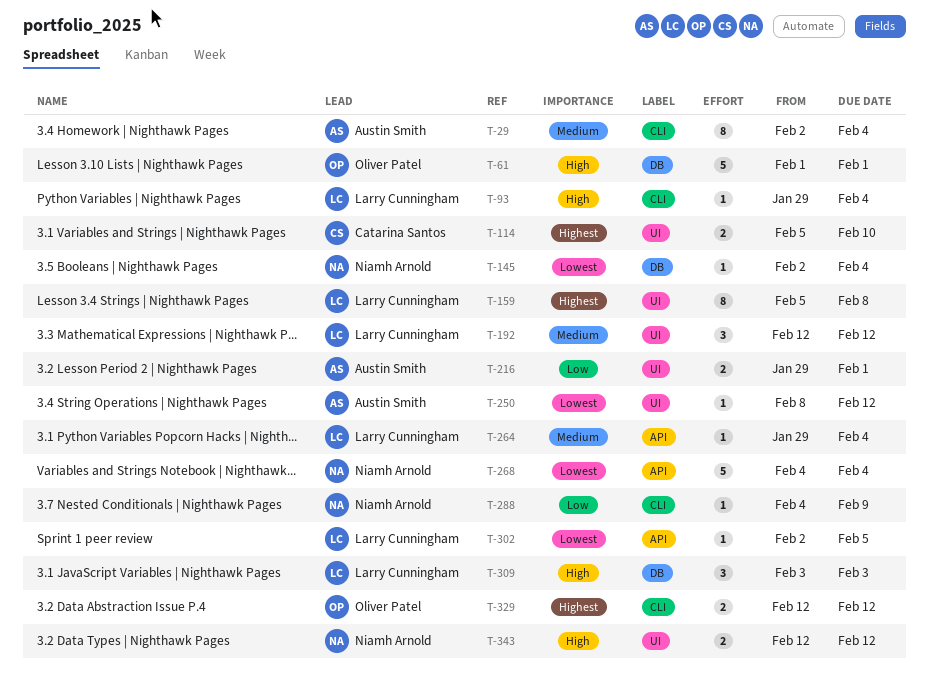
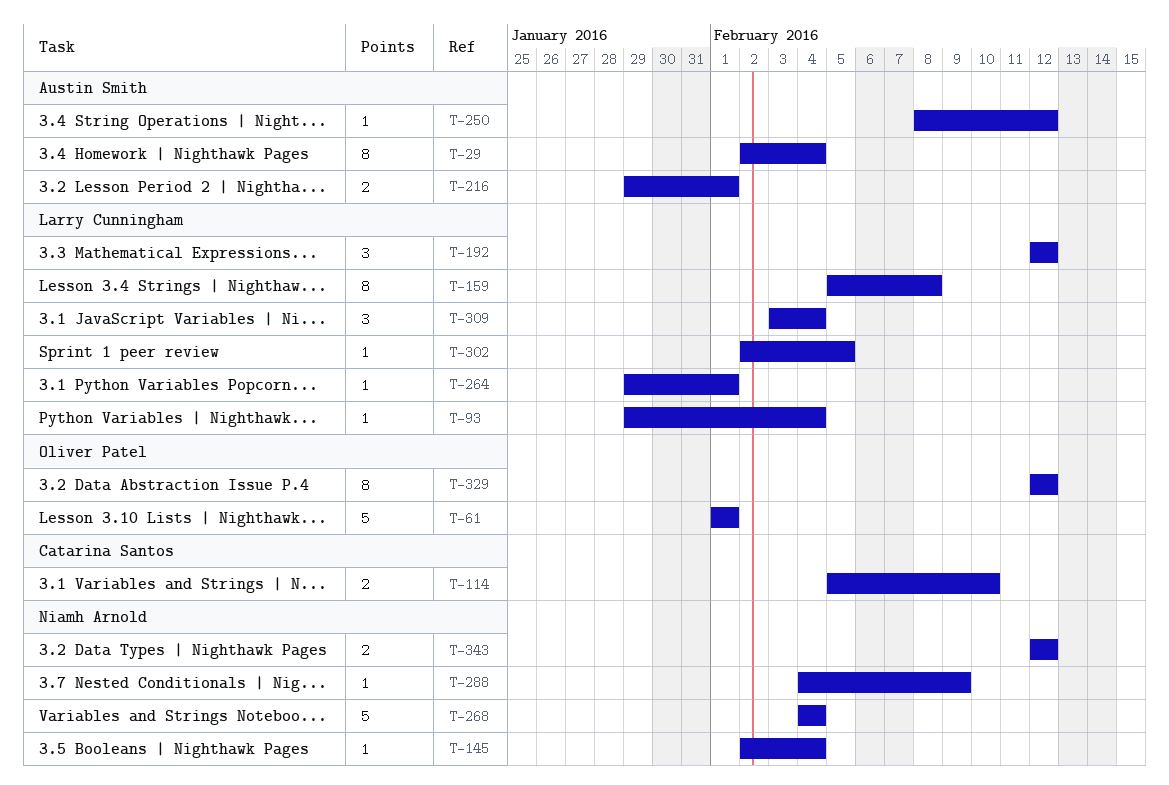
T-264, due: Feb 4 -> Feb 1
T-309, due: Feb 3 -> Feb 4
T-329, estimate: 2 -> 8

